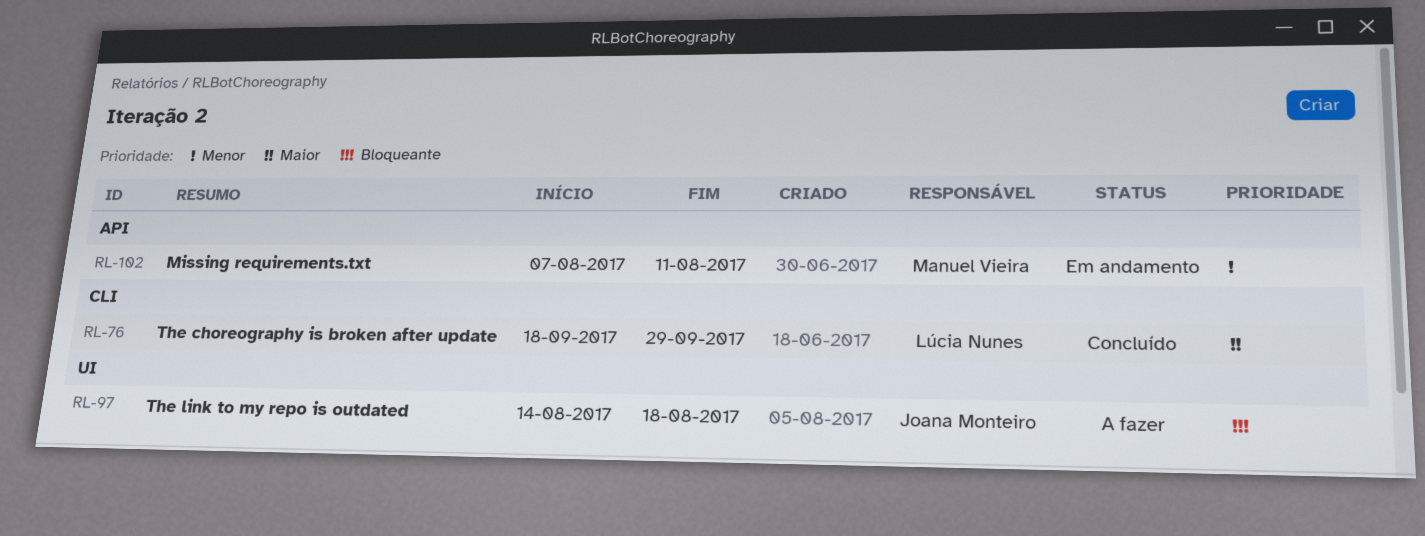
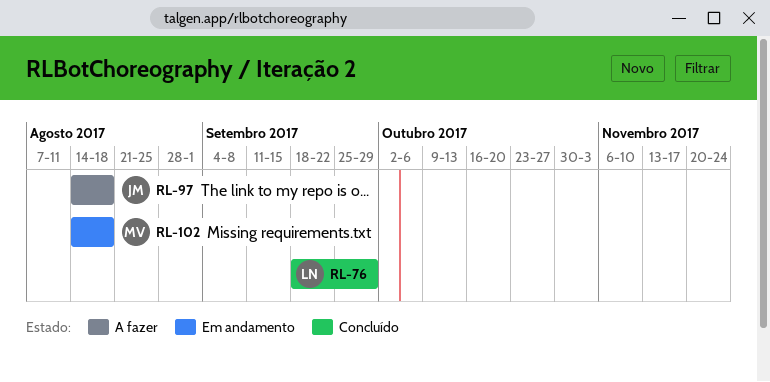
RL-102, start: Aug 7 -> Aug 14
RL-102, due: Aug 11 -> Aug 18

